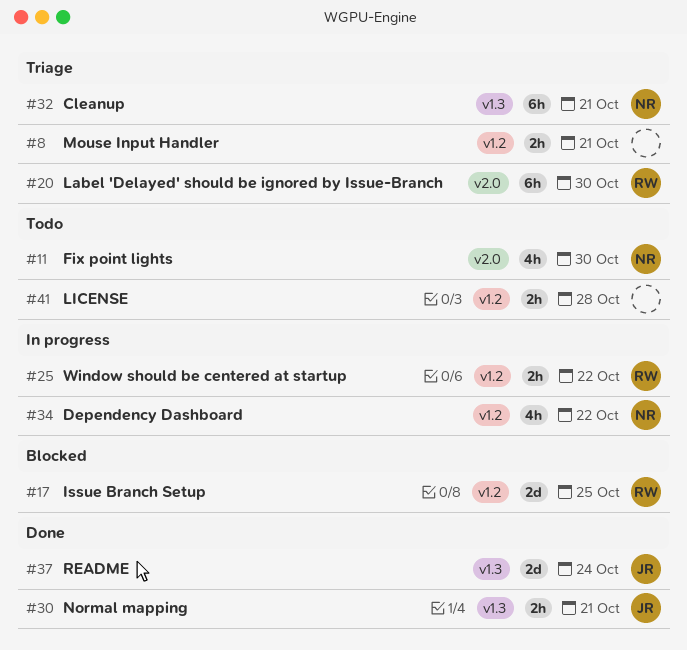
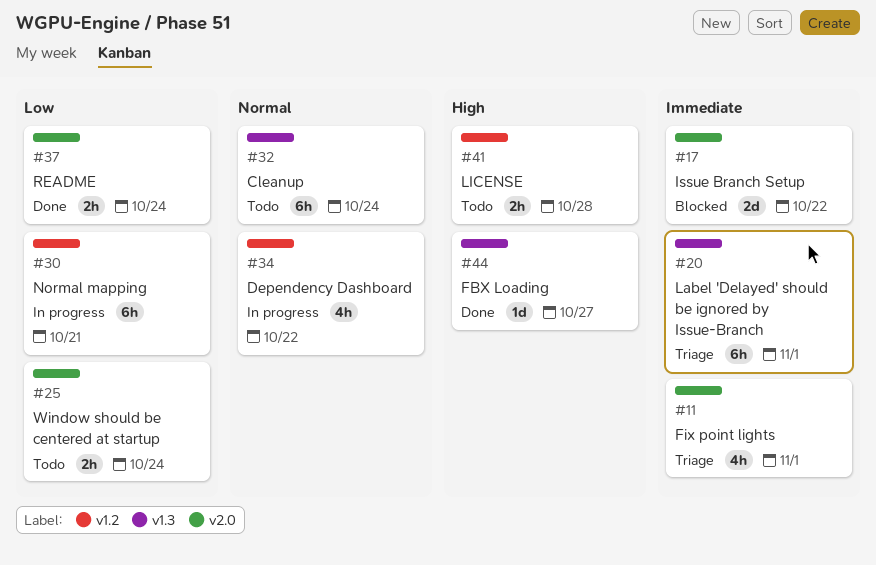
#8: present -> none
#11, status: Todo -> Triage
#11, due: Oct 30 -> Nov 1
#17, label: v1.2 -> v2.0
#17, due: Oct 25 -> Oct 22
#20, label: v2.0 -> v1.3
#20, due: Oct 30 -> Nov 1
#25, status: In progress -> Todo
#25, label: v1.2 -> v2.0
#25, due: Oct 22 -> Oct 24
#30, status: Done -> In progress
#30, label: v1.3 -> v1.2
#30, estimate: 2h -> 6h
#32, status: Triage -> Todo
#32, due: Oct 21 -> Oct 24
#37, label: v1.3 -> v2.0
#37, estimate: 2d -> 2h
#44: none -> present

